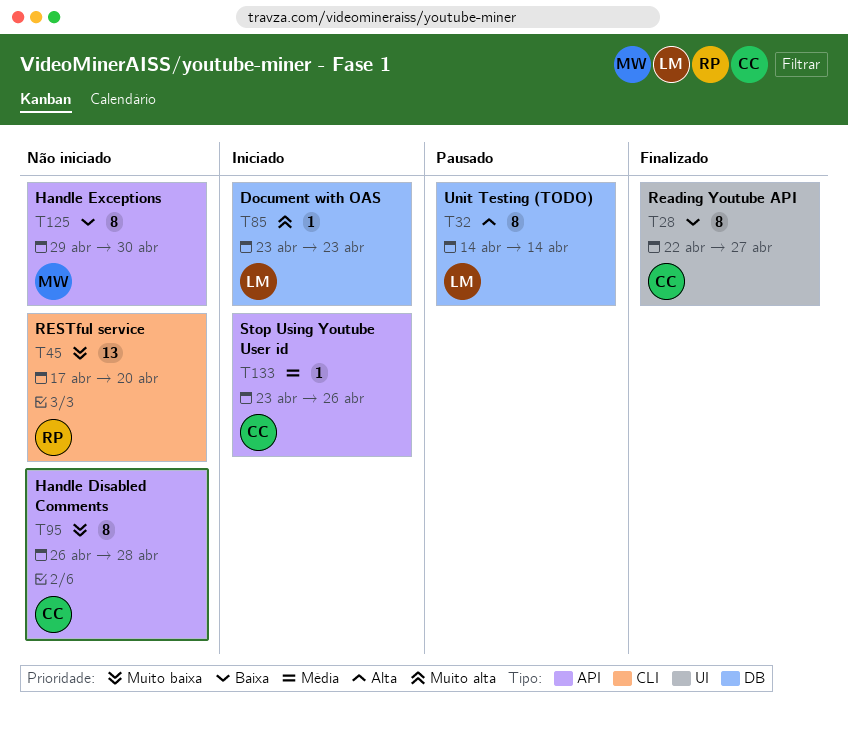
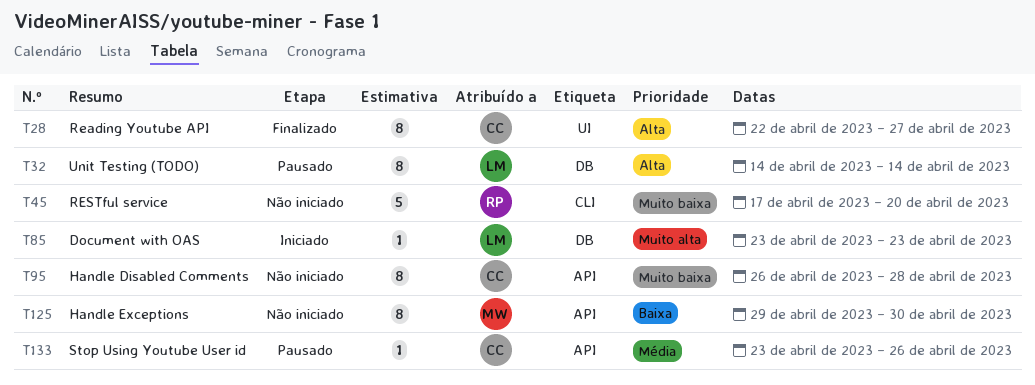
T28, priority: Baixa -> Alta
T45, estimate: 13 -> 5
T133, status: Iniciado -> Pausado

